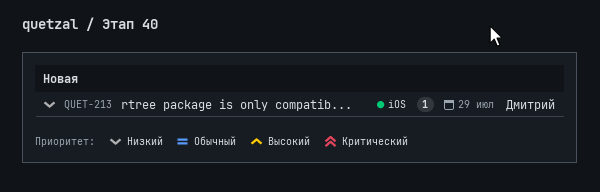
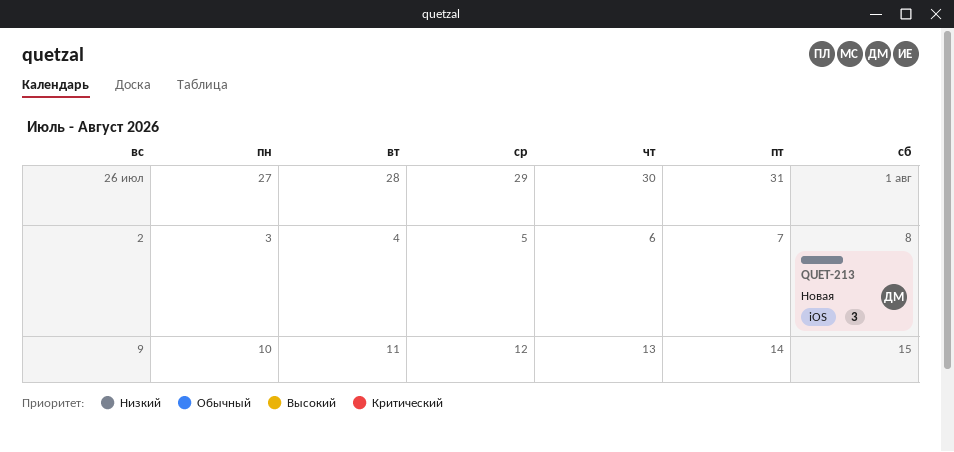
QUET-213, estimate: 1 -> 3
QUET-213, due: Jul 29 -> Aug 8

